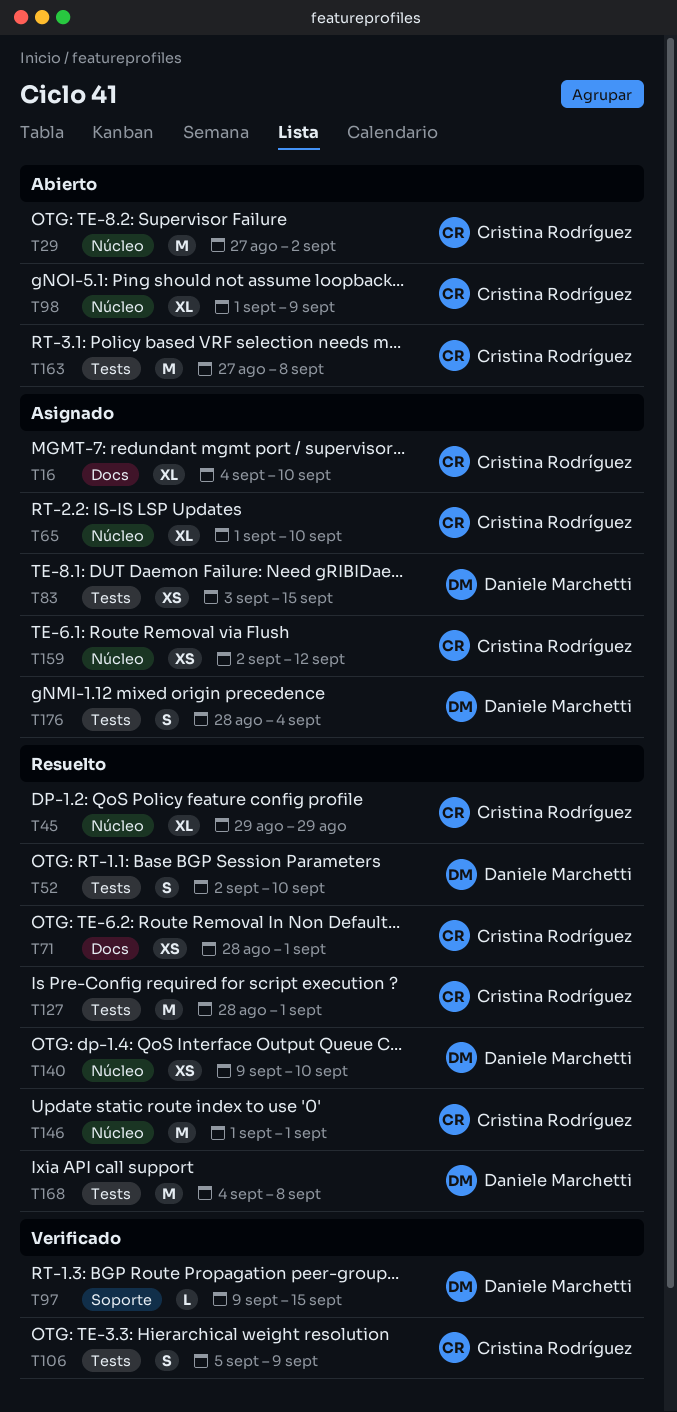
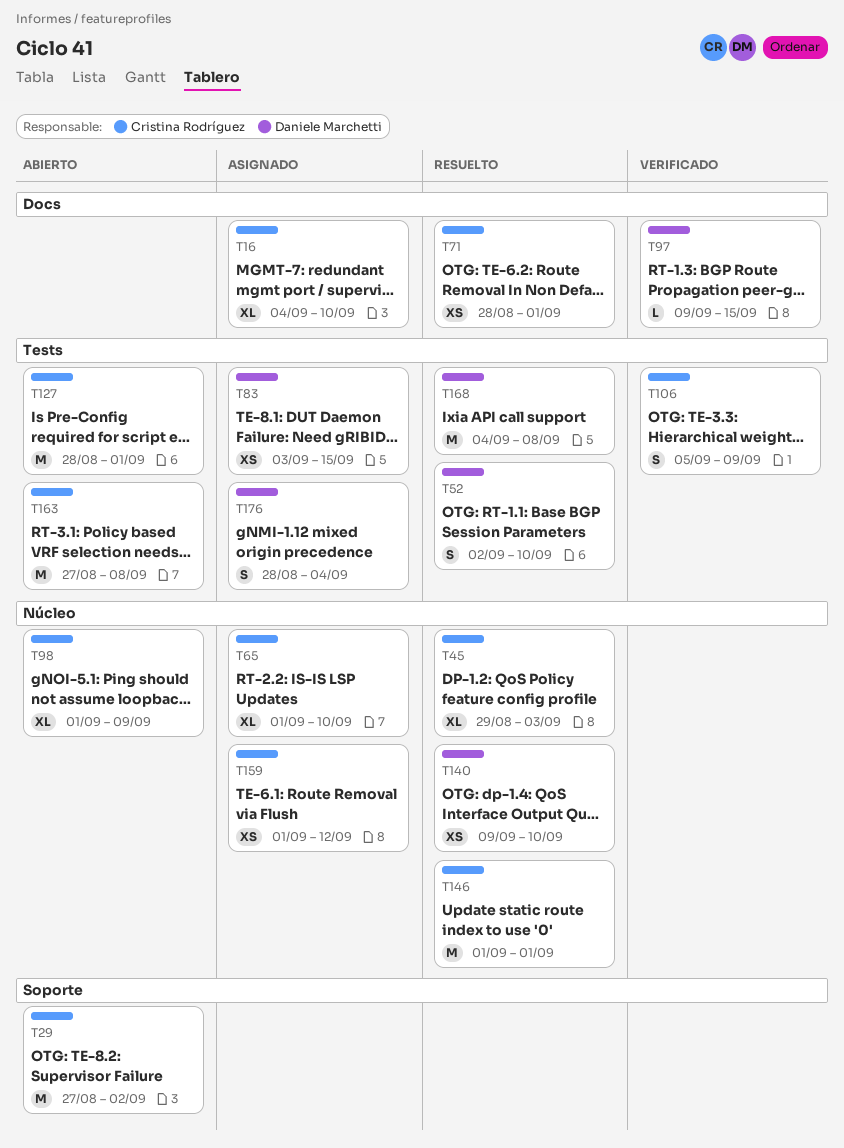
T29, label: Núcleo -> Soporte
T45, due: Aug 29 -> Sep 3
T97, label: Soporte -> Docs
T127, status: Resuelto -> Abierto
T159, start: Sep 2 -> Sep 1

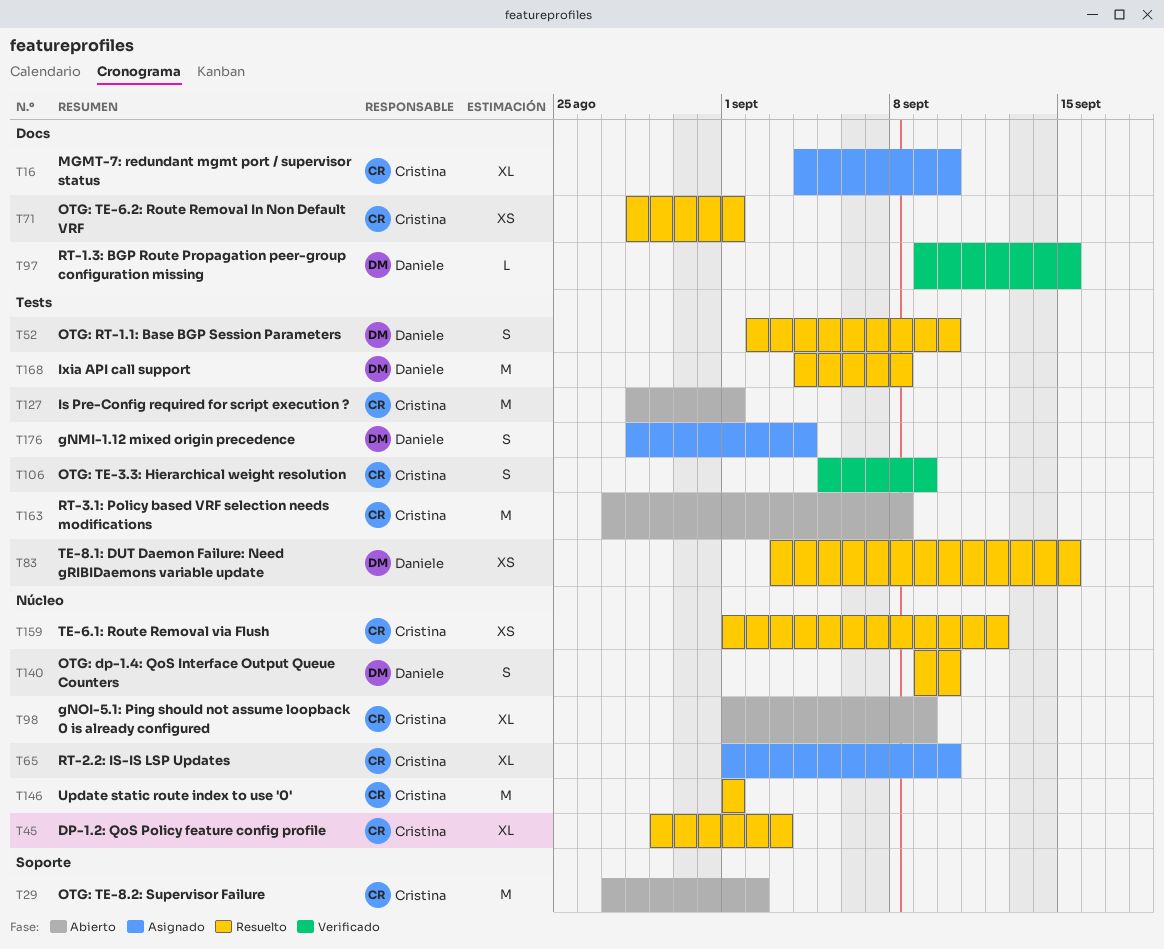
T83, status: Asignado -> Resuelto
T140, estimate: XS -> S
T159, status: Asignado -> Resuelto

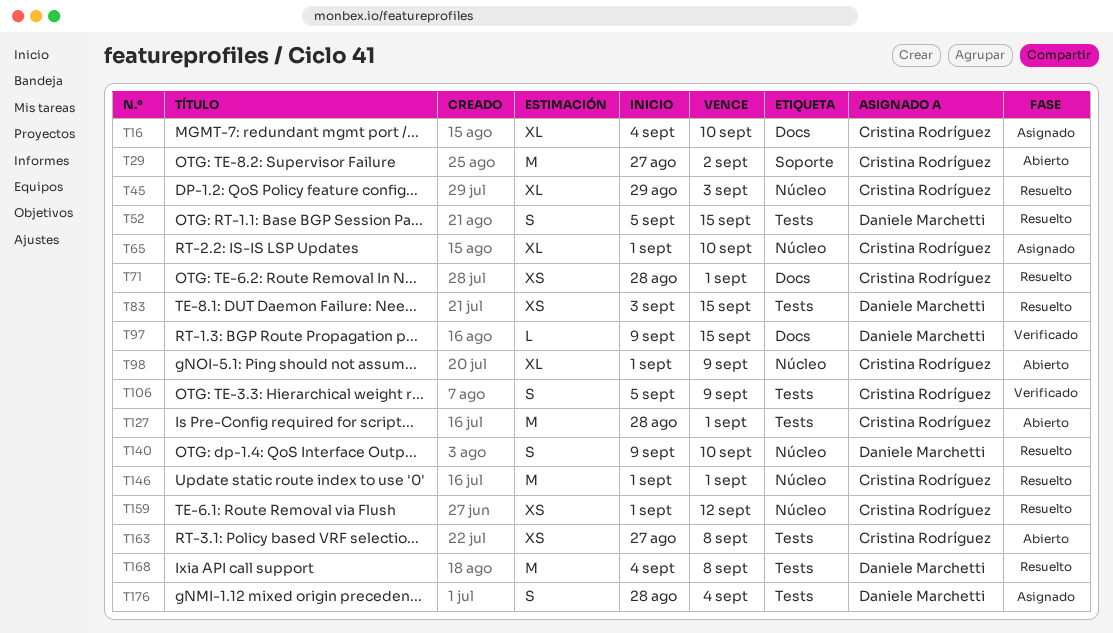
T52, start: Sep 2 -> Sep 5
T52, due: Sep 10 -> Sep 15
T163, estimate: M -> XS

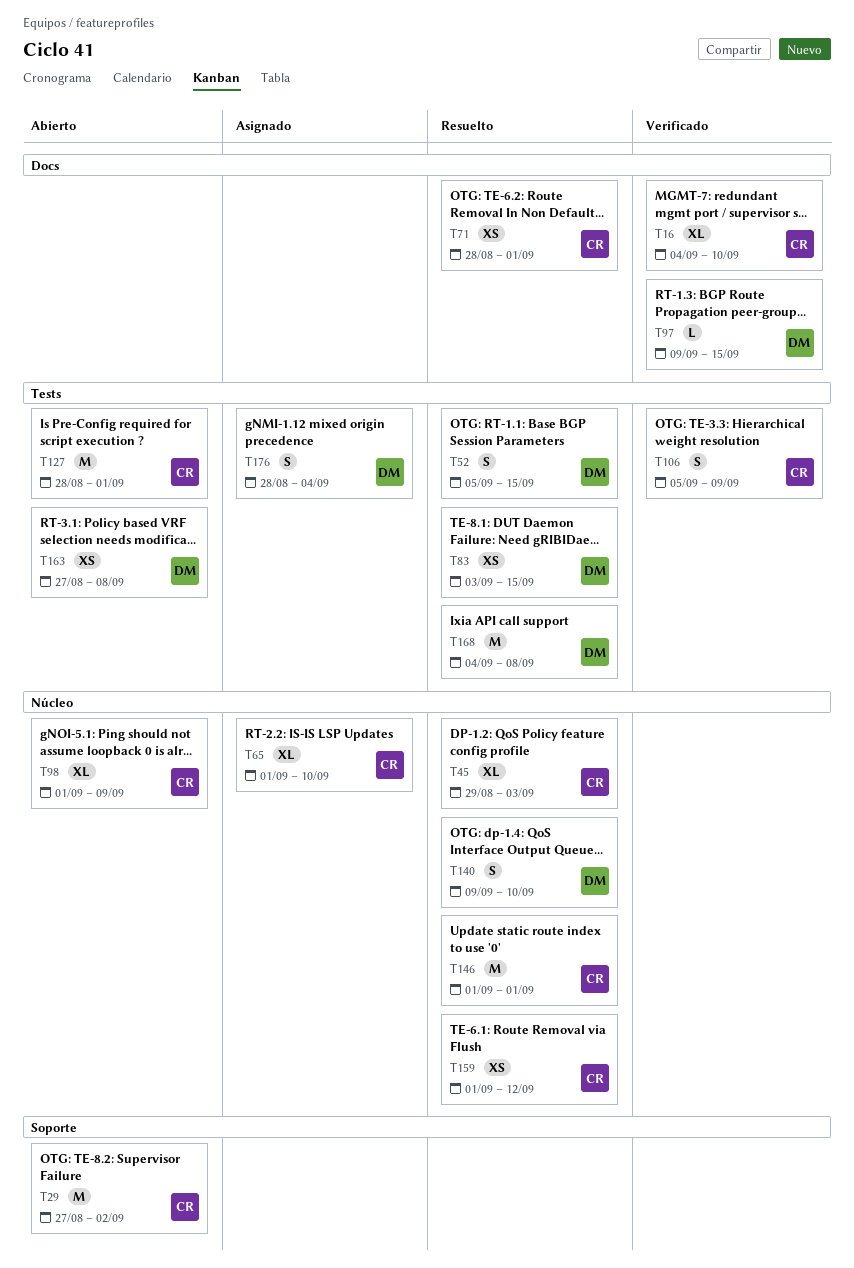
T16, status: Asignado -> Verificado
T163, owner: Cristina Rodríguez -> Daniele Marchetti

